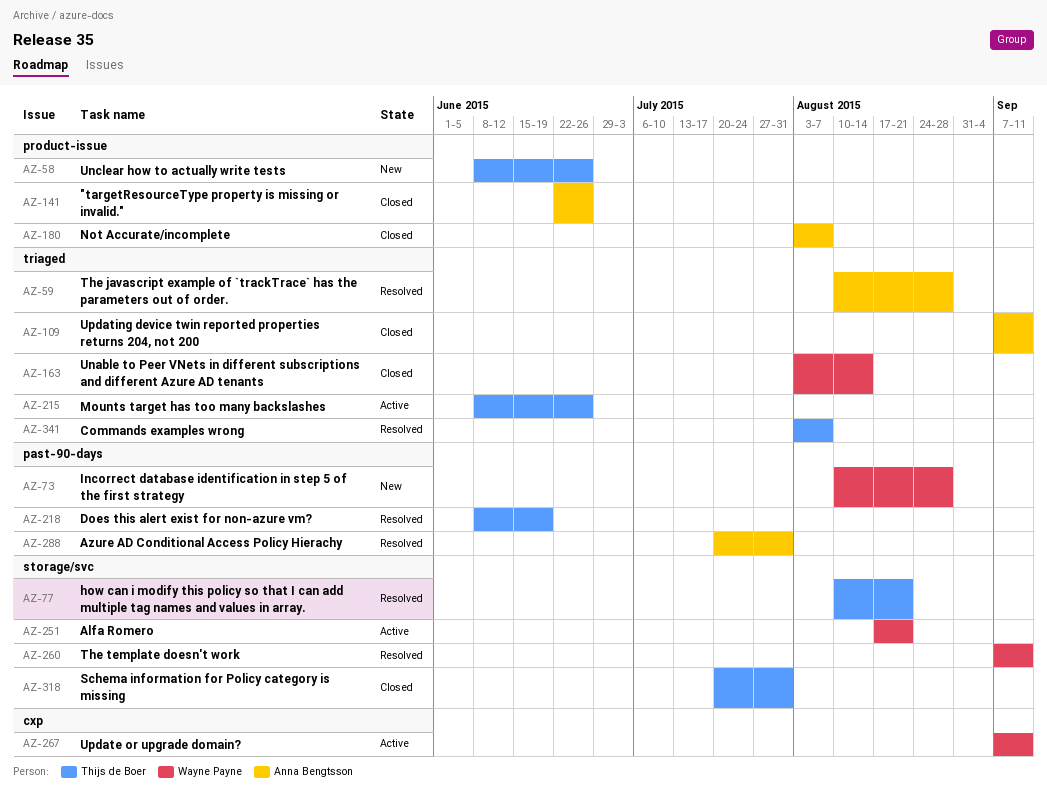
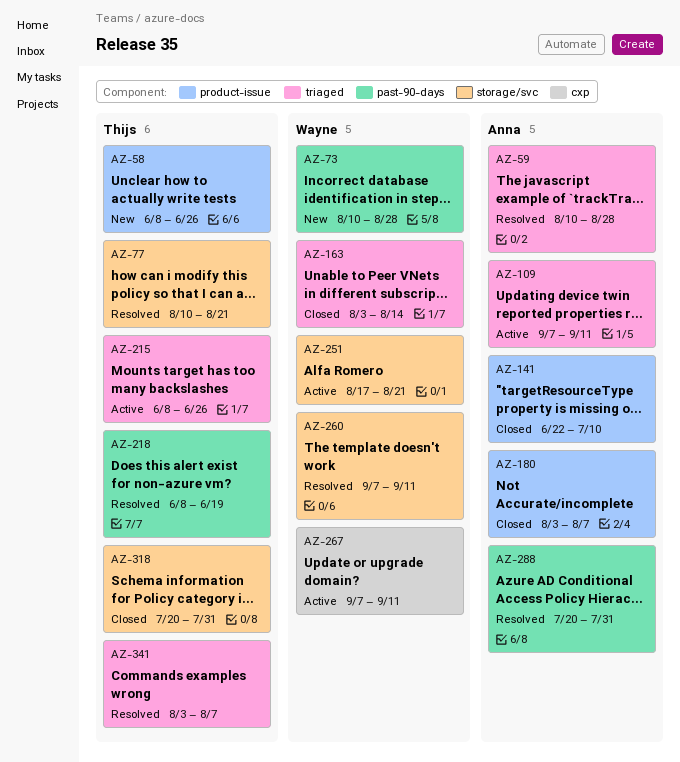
AZ-109, status: Closed -> Active
AZ-141, due: Jun 26 -> Jul 10

